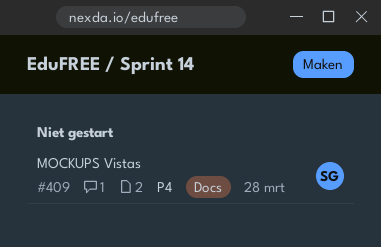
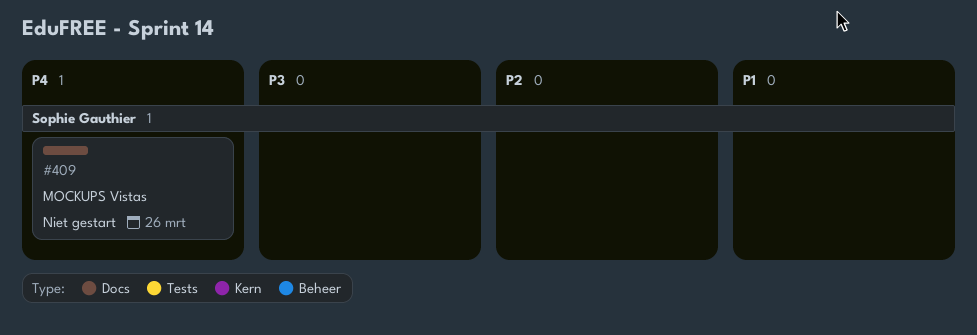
#409, due: Mar 28 -> Mar 26

